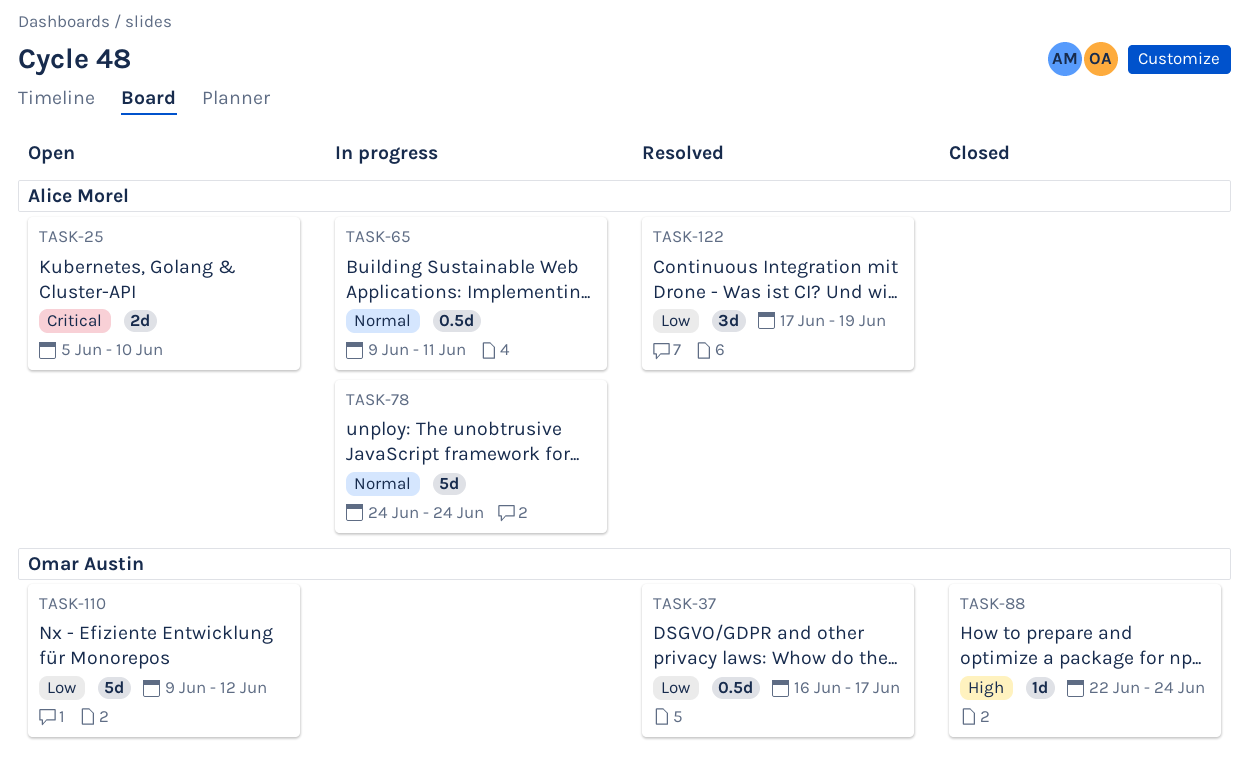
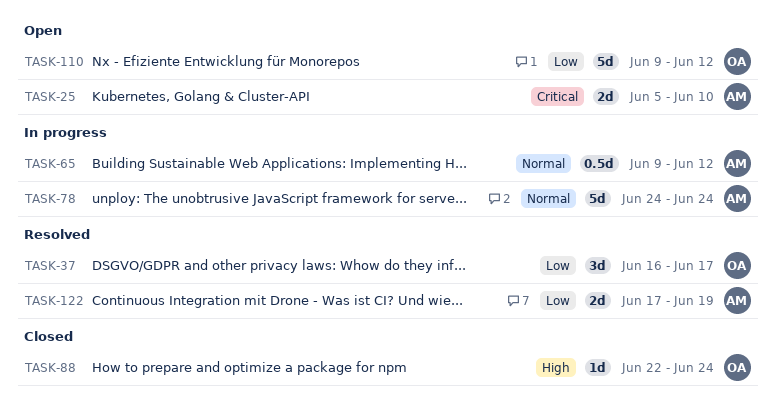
TASK-37, estimate: 0.5d -> 3d
TASK-65, due: Jun 11 -> Jun 12
TASK-122, estimate: 3d -> 2d

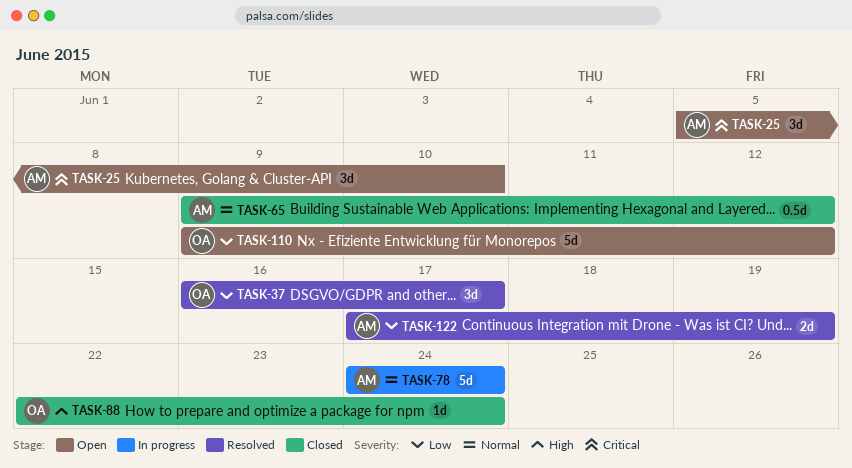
TASK-25, estimate: 2d -> 3d
TASK-65, status: In progress -> Closed

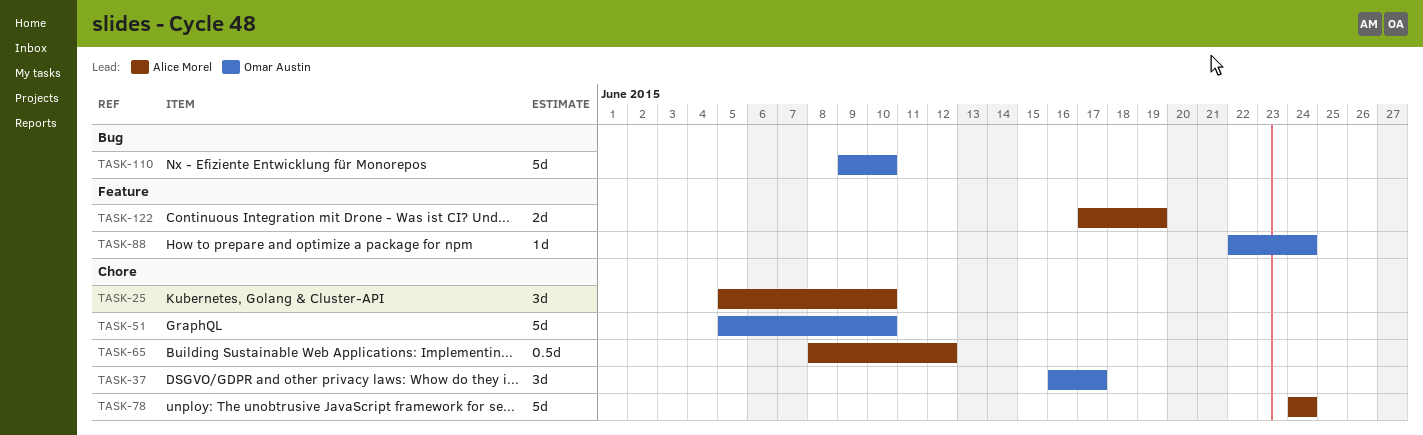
TASK-51: none -> present
TASK-65, start: Jun 9 -> Jun 8
TASK-110, due: Jun 12 -> Jun 10

